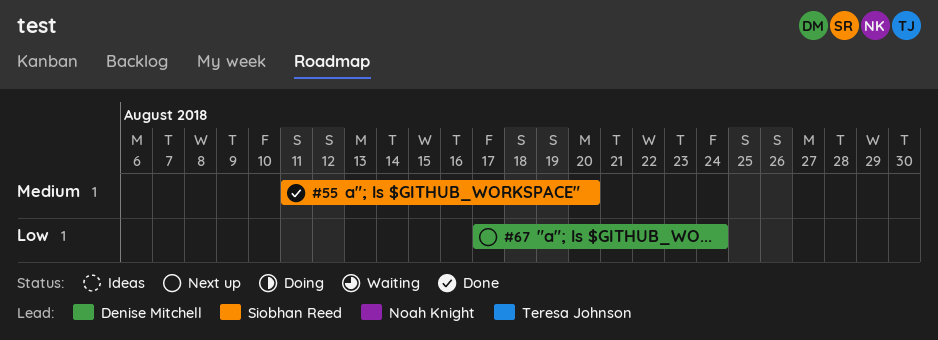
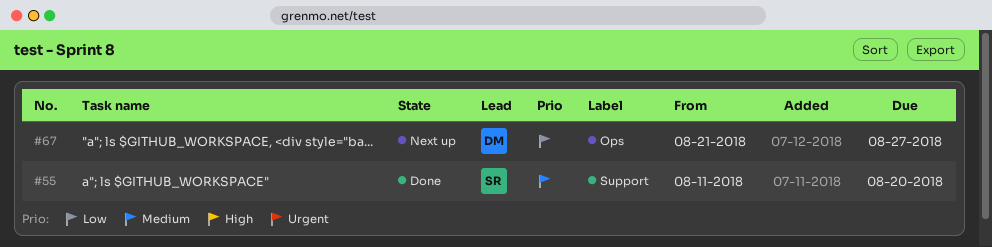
#67, start: Aug 17 -> Aug 21
#67, due: Aug 24 -> Aug 27

